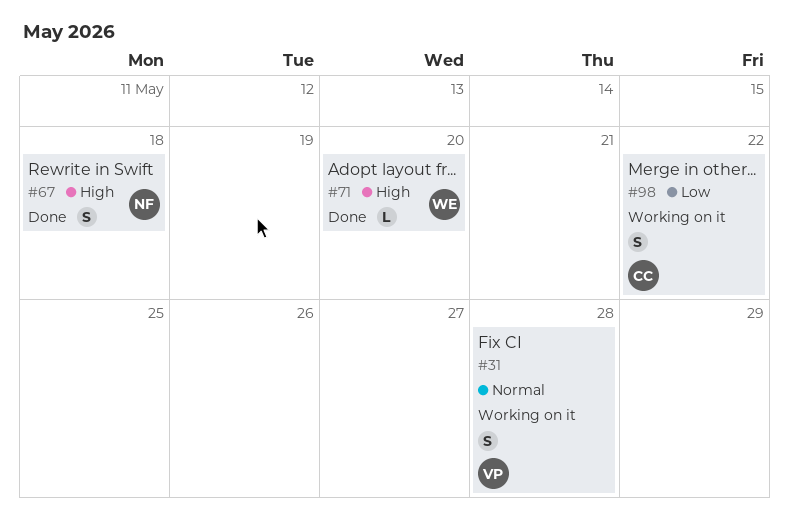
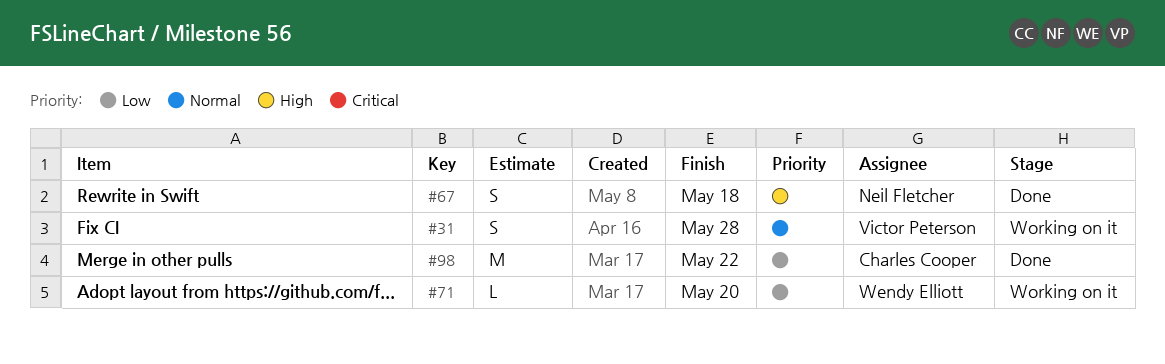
#71, status: Done -> Working on it
#71, priority: High -> Low
#98, status: Working on it -> Done
#98, estimate: S -> M

